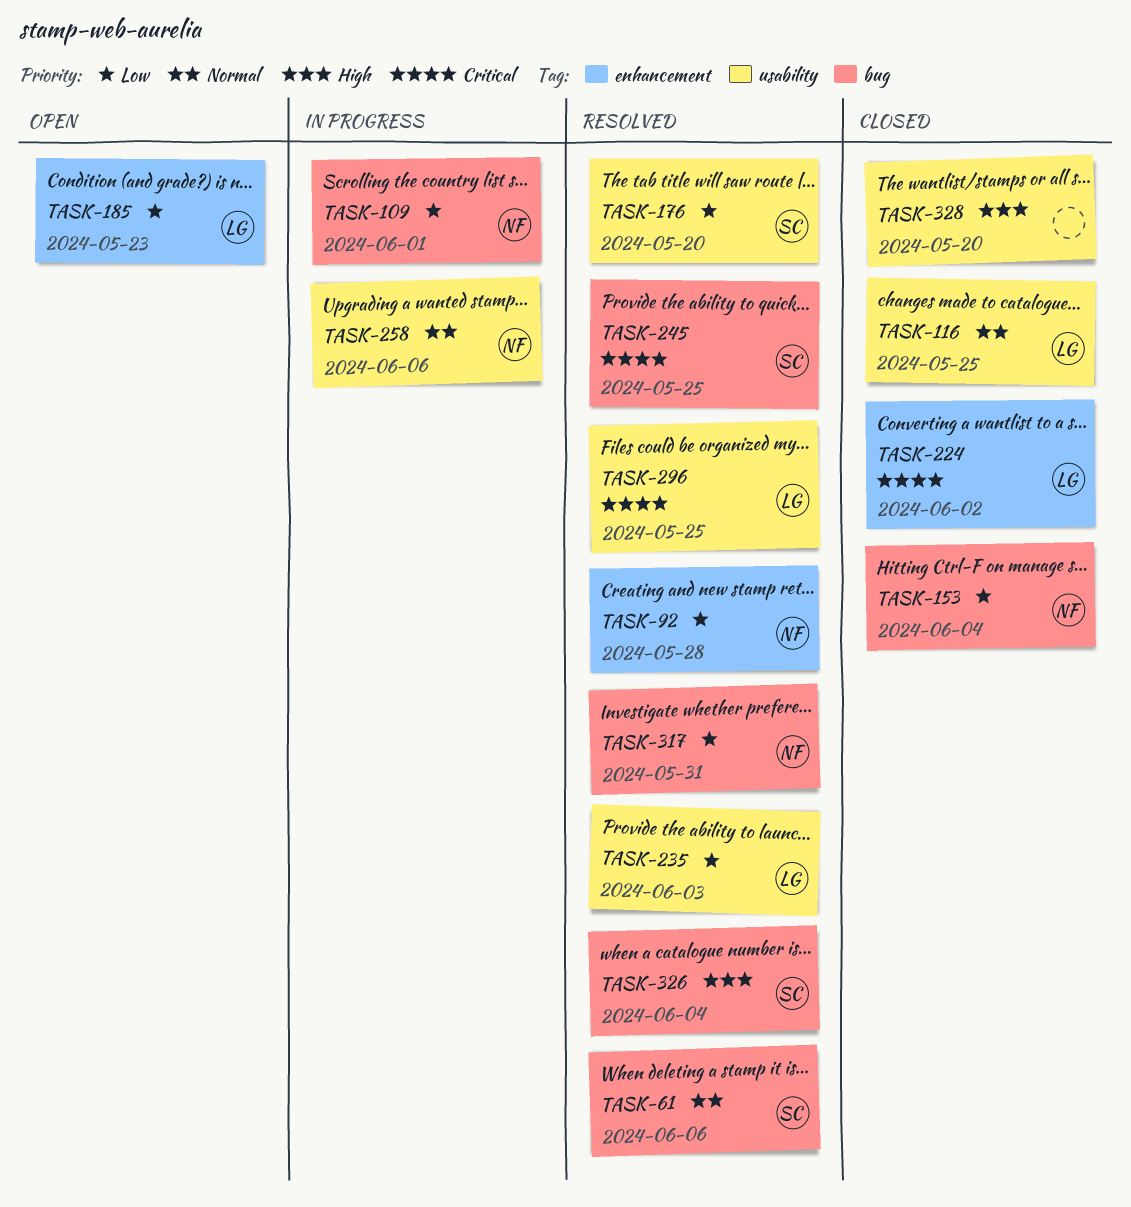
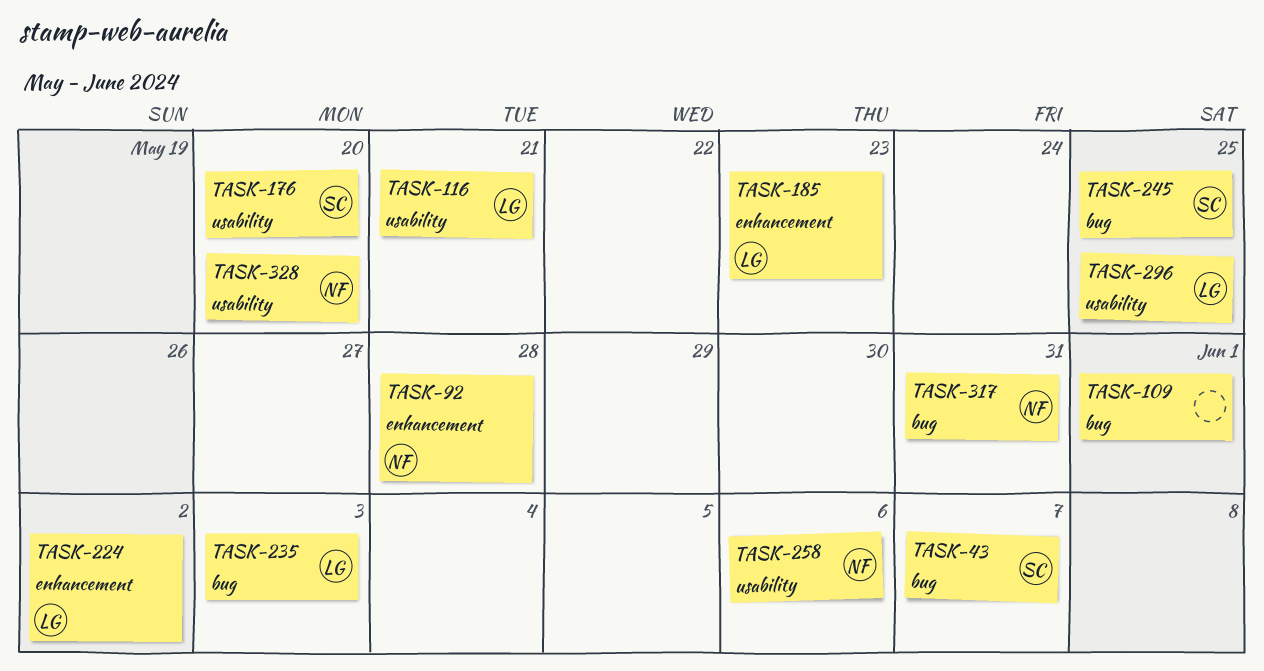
TASK-43: none -> present
TASK-61: present -> none
TASK-109, owner: NF -> none
TASK-116, due: May 25 -> May 21
TASK-153: present -> none
TASK-235, label: usability -> bug
TASK-326: present -> none
TASK-328, owner: none -> NF

